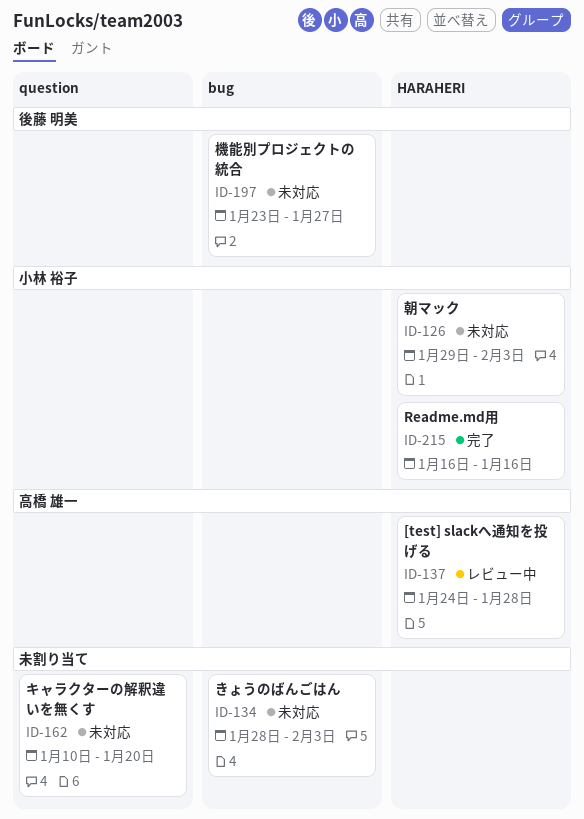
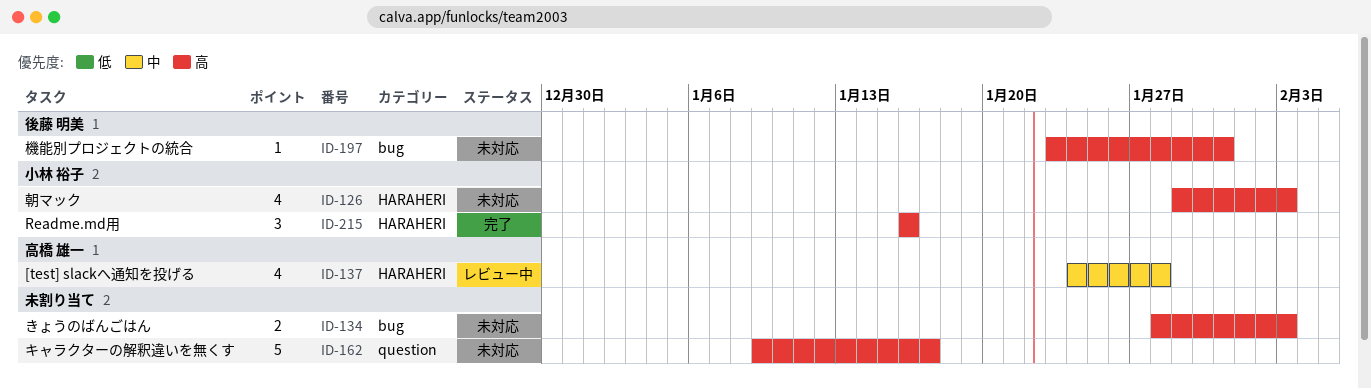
ID-162, start: Jan 10 -> Jan 9
ID-162, due: Jan 20 -> Jan 17
ID-197, due: Jan 27 -> Jan 31

